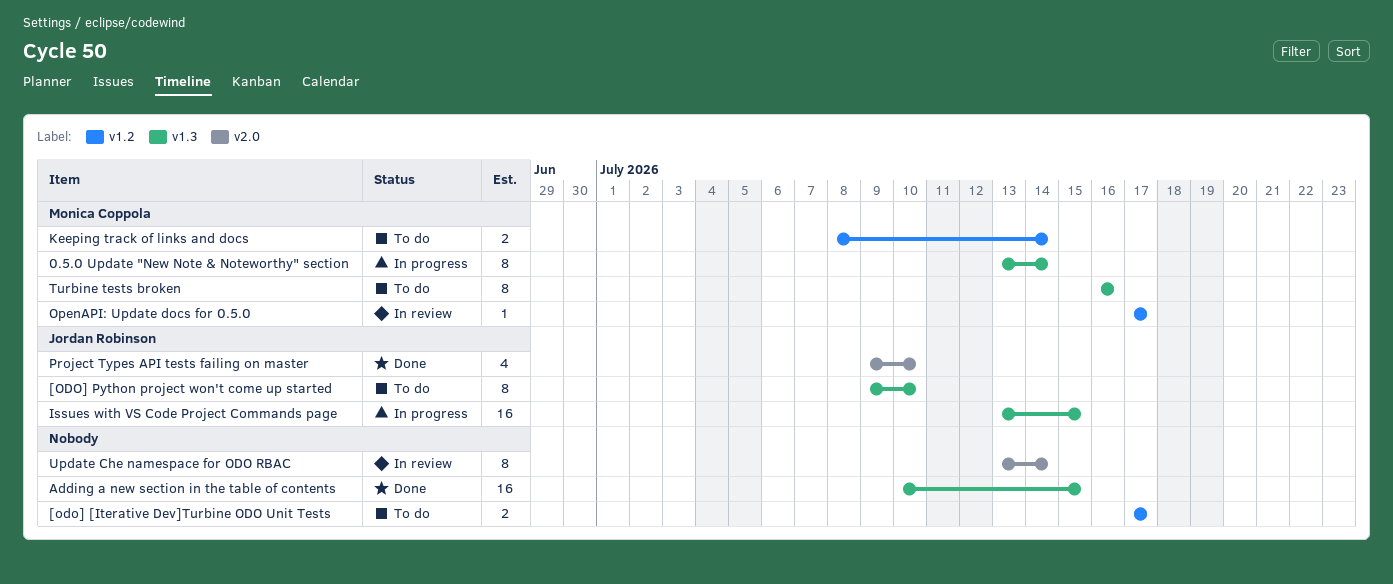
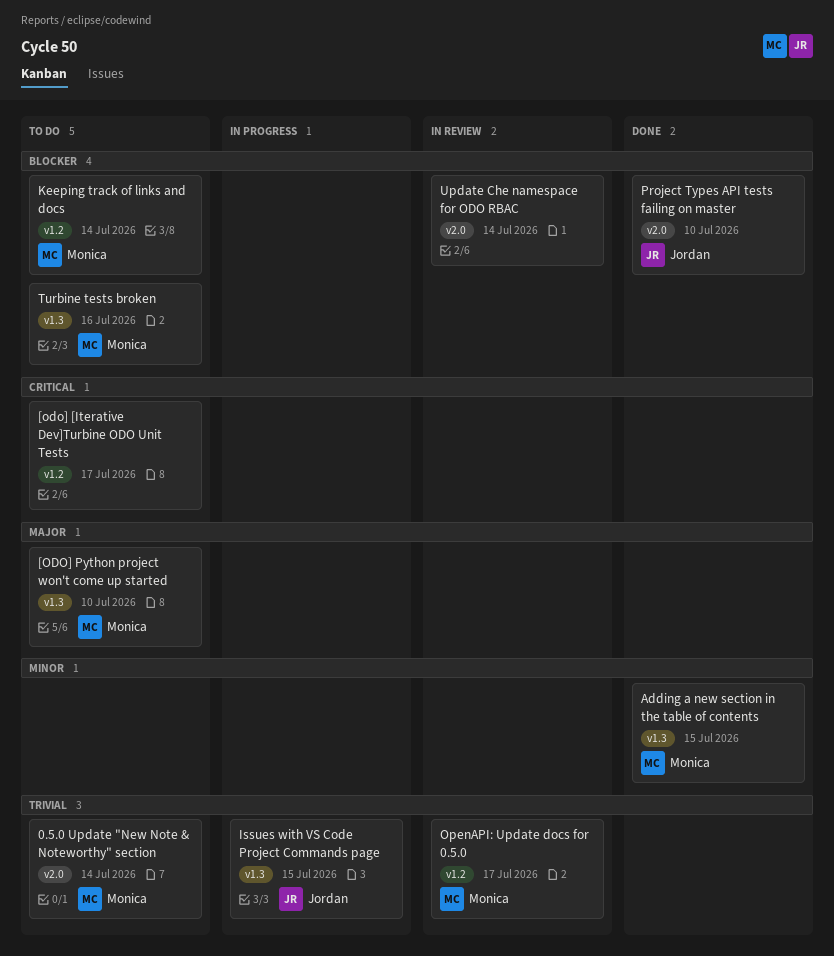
0.5.0 Update "New Note & Noteworthy" section, status: In progress -> To do
0.5.0 Update "New Note & Noteworthy" section, label: v1.3 -> v2.0
[ODO] Python project won't come up started, owner: Jordan Robinson -> Monica Coppola
Adding a new section in the table of contents, owner: none -> Monica Coppola

